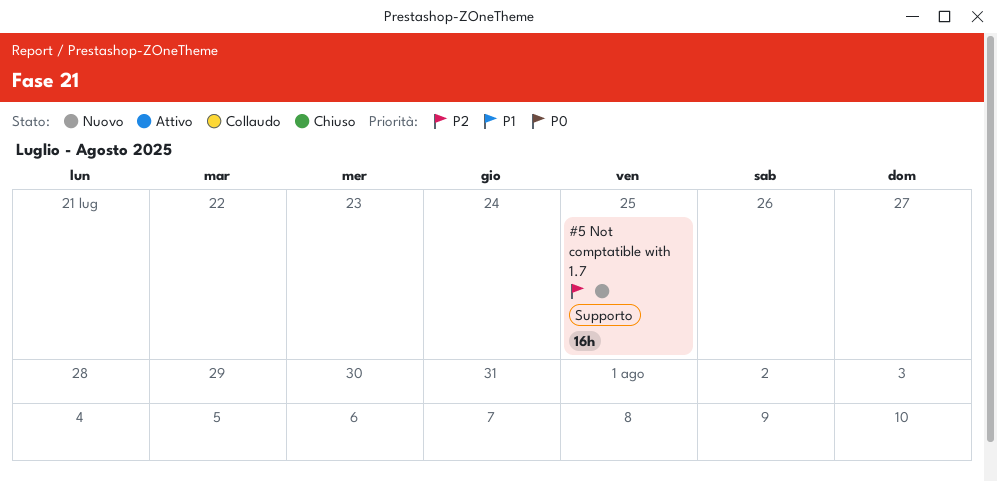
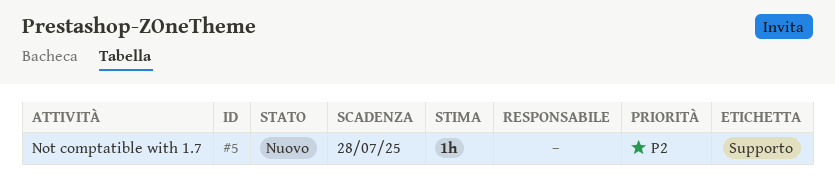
#5, estimate: 16h -> 1h
#5, due: Jul 25 -> Jul 28

